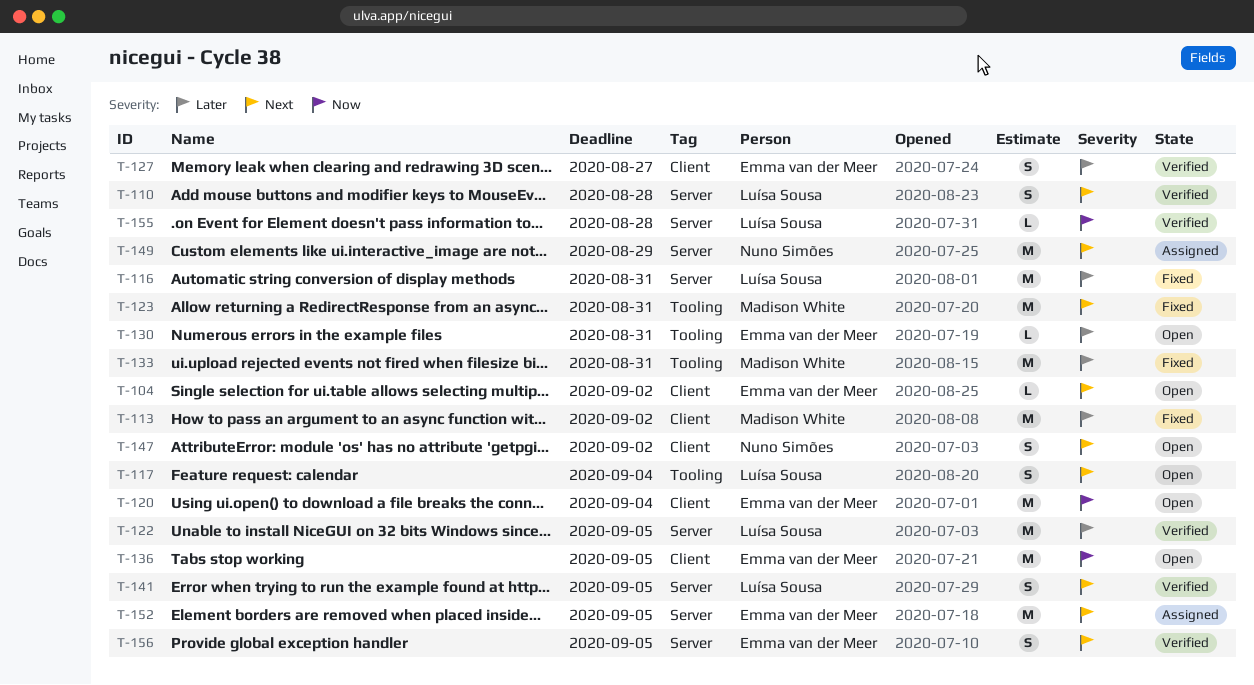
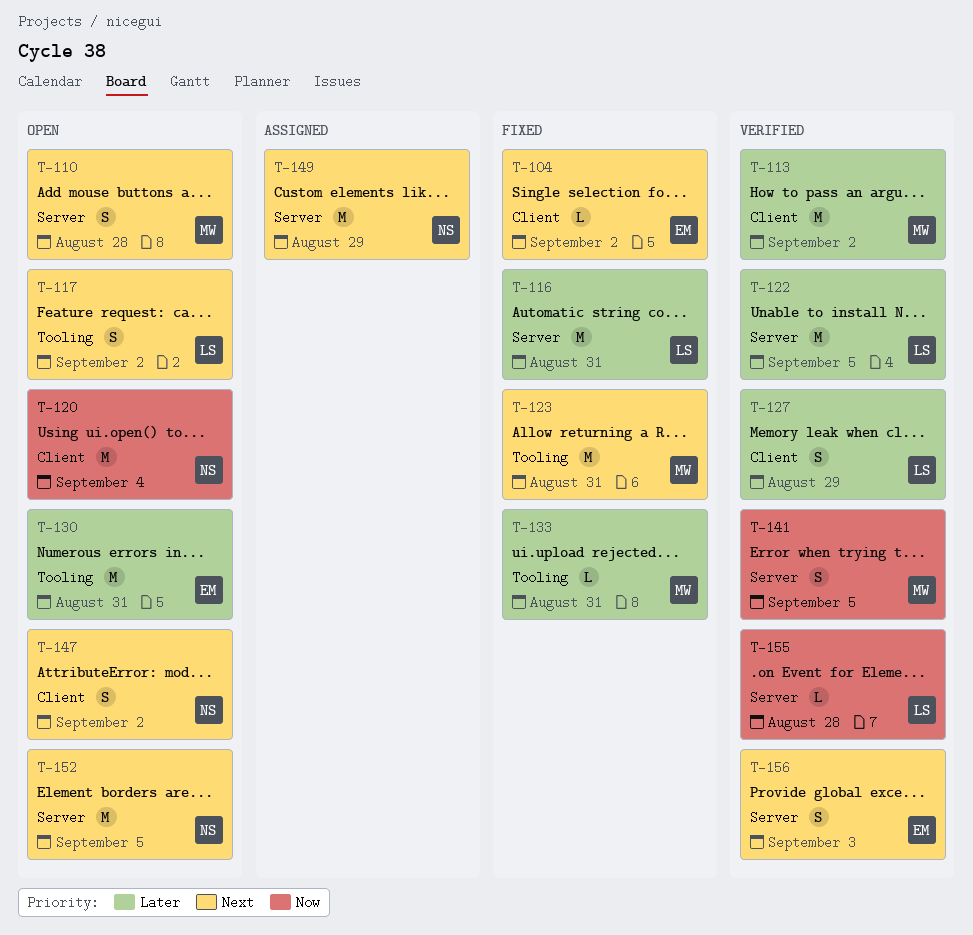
T-104, status: Open -> Fixed
T-110, status: Verified -> Open
T-110, owner: Luísa Sousa -> Madison White
T-113, status: Fixed -> Verified
T-117, due: Sep 4 -> Sep 2
T-120, owner: Emma van der Meer -> Nuno Simões
T-127, owner: Emma van der Meer -> Luísa Sousa
T-127, due: Aug 27 -> Aug 29
T-130, estimate: L -> M
T-133, estimate: M -> L
T-136: present -> none
T-141, owner: Luísa Sousa -> Madison White
T-141, priority: Next -> Now
T-152, status: Assigned -> Open
T-152, owner: Emma van der Meer -> Nuno Simões
T-156, due: Sep 5 -> Sep 3

